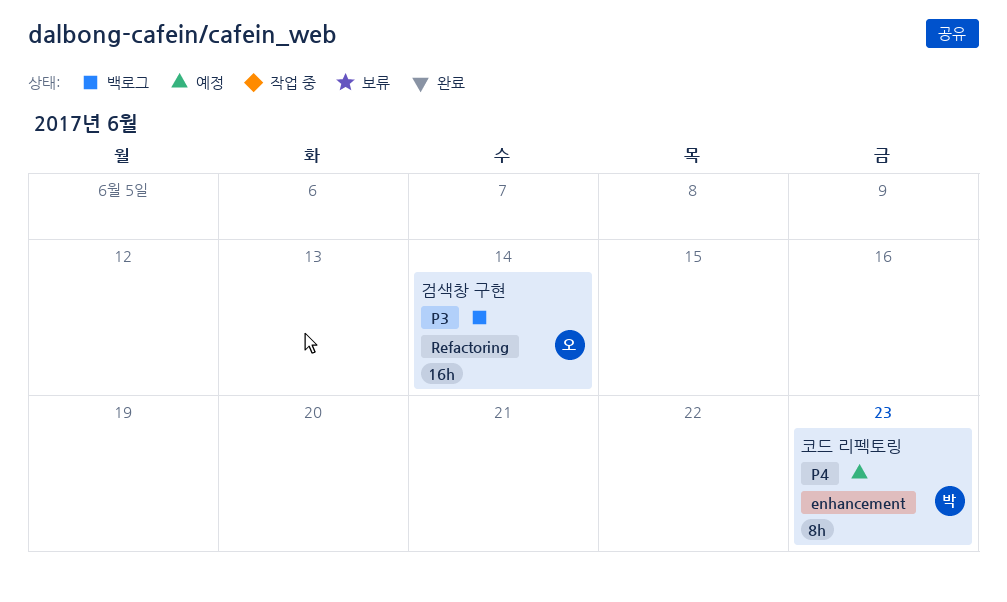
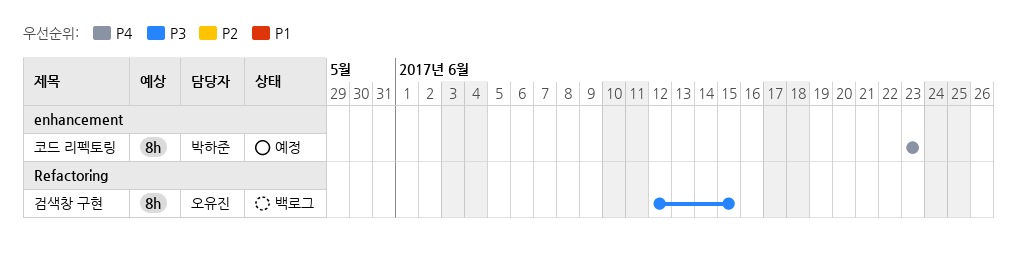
검색창 구현, estimate: 16h -> 8h
검색창 구현, due: Jun 14 -> Jun 15

